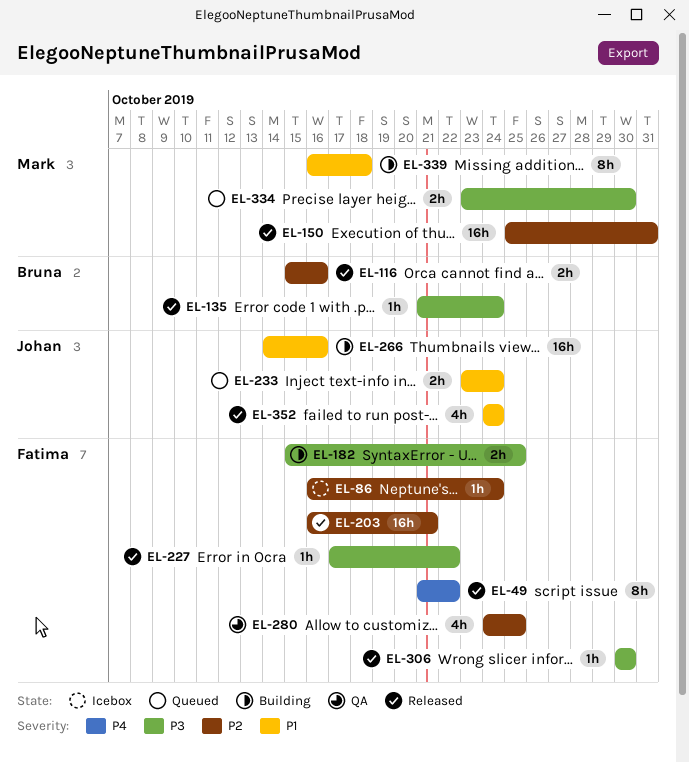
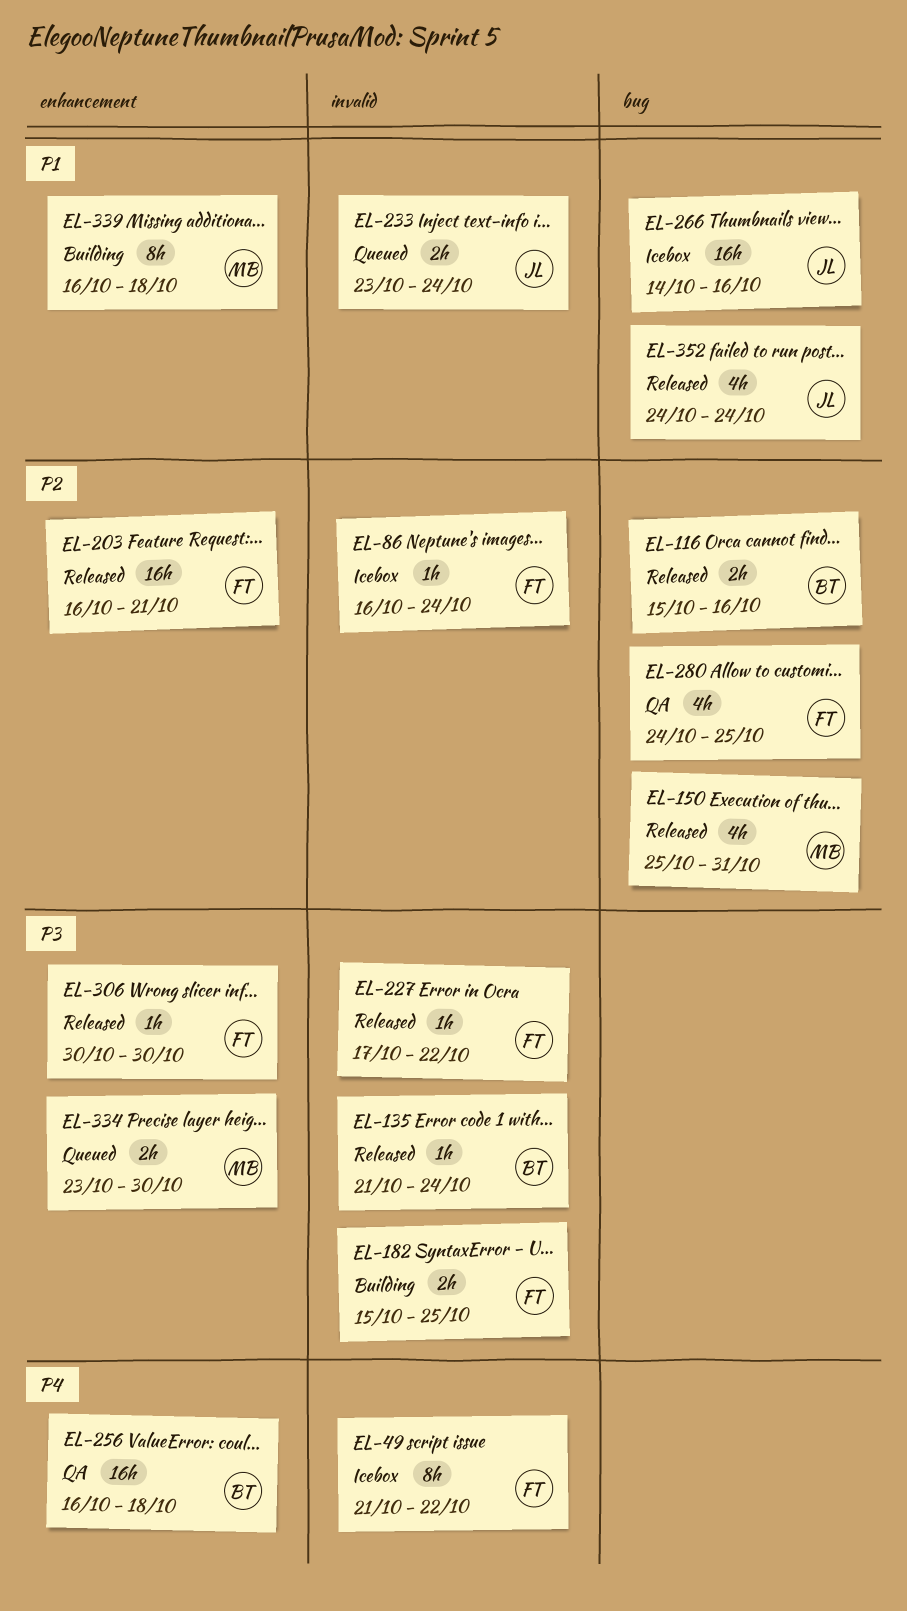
EL-49, status: Released -> Icebox
EL-150, estimate: 16h -> 4h
EL-256: none -> present
EL-266, status: Building -> Icebox

